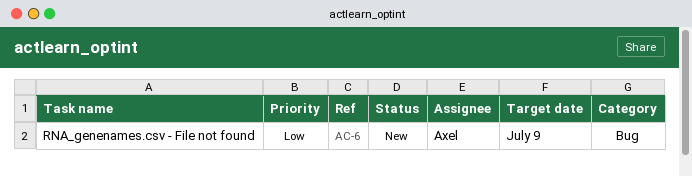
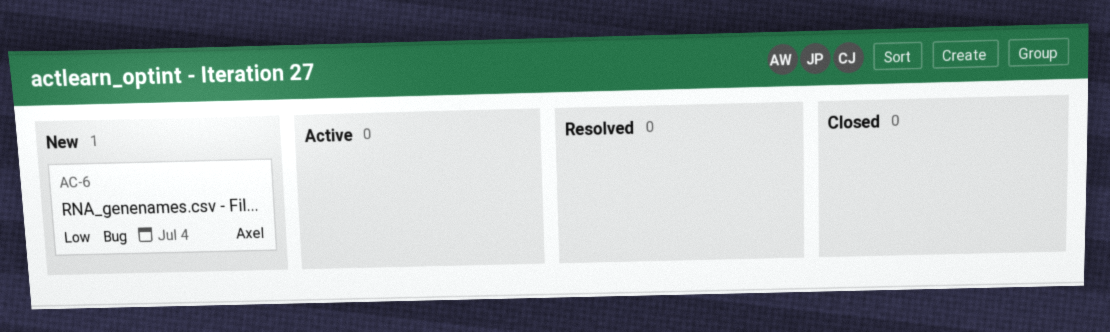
AC-6, due: Jul 9 -> Jul 4

